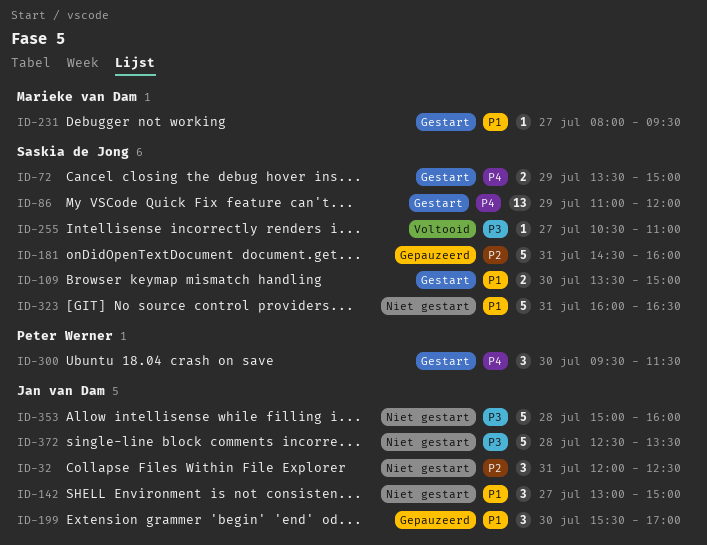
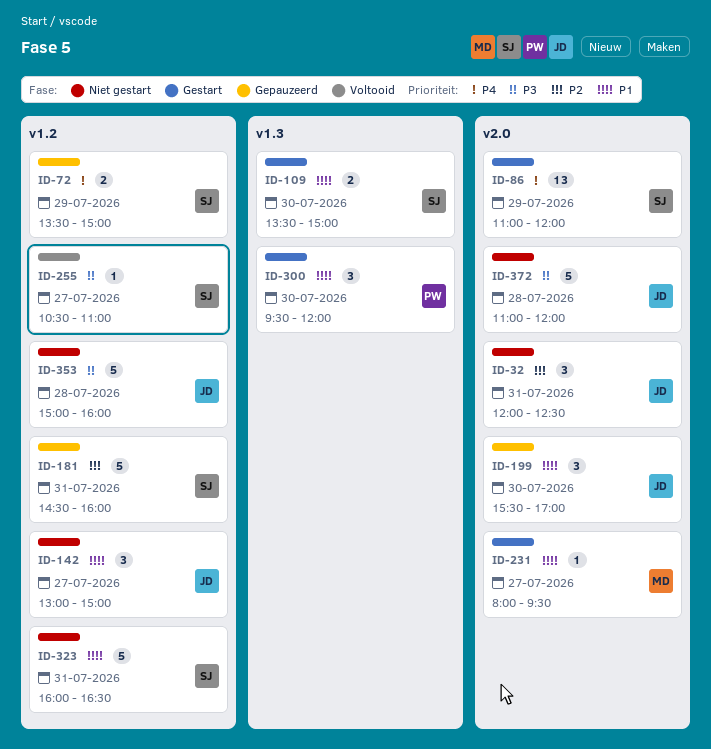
ID-72, status: Gestart -> Gepauzeerd
ID-300, priority: P4 -> P1
ID-300, ends: 11:30 -> 12:00
ID-372, begins: 12:30 -> 11:00
ID-372, ends: 13:30 -> 12:00

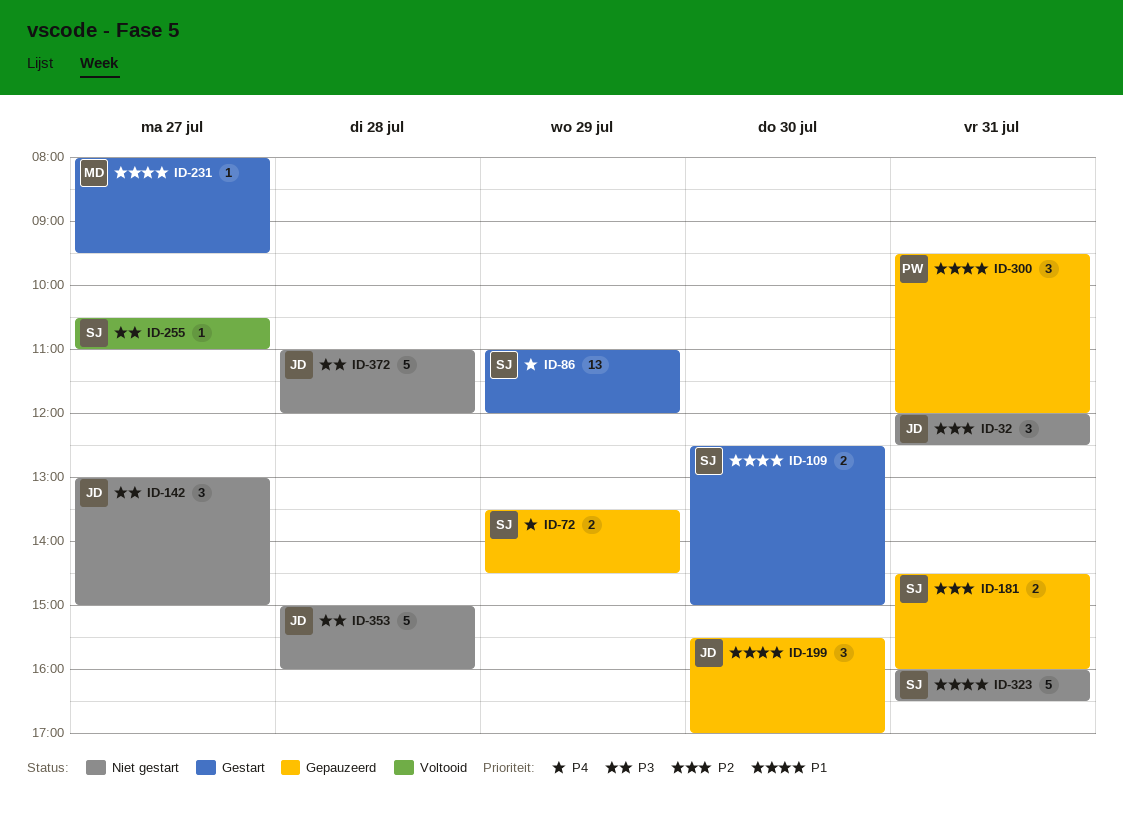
ID-72, ends: 15:00 -> 14:30
ID-109, begins: 13:30 -> 12:30
ID-142, priority: P1 -> P3
ID-181, estimate: 5 -> 2
ID-300, status: Gestart -> Gepauzeerd
ID-300, day: Jul 30 -> Jul 31

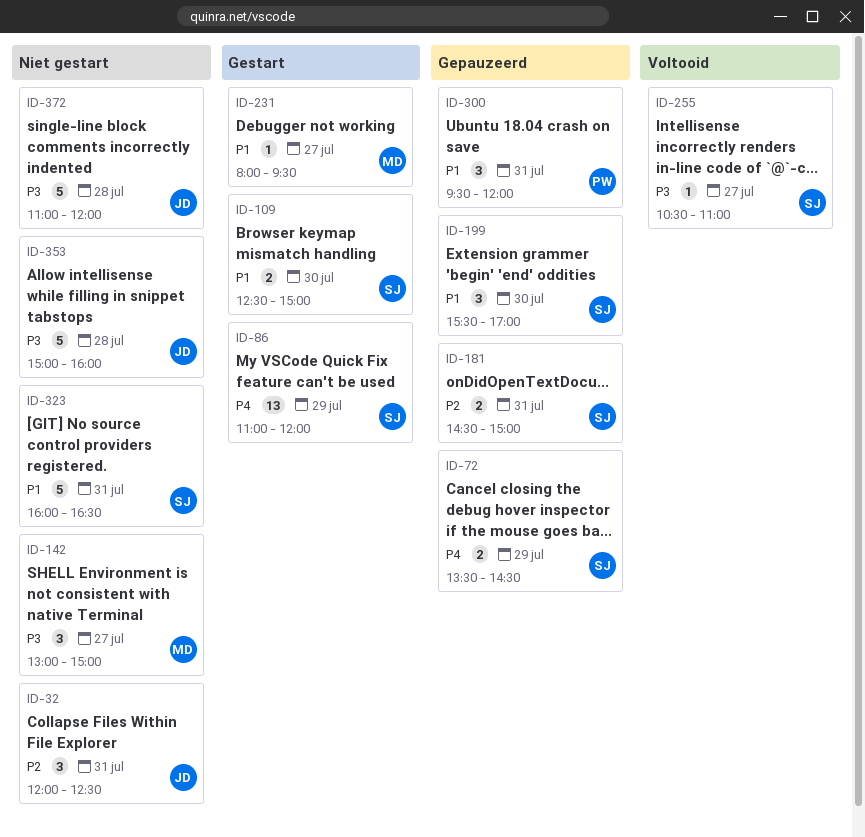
ID-142, owner: JD -> MD
ID-181, ends: 16:00 -> 15:00
ID-199, owner: JD -> SJ

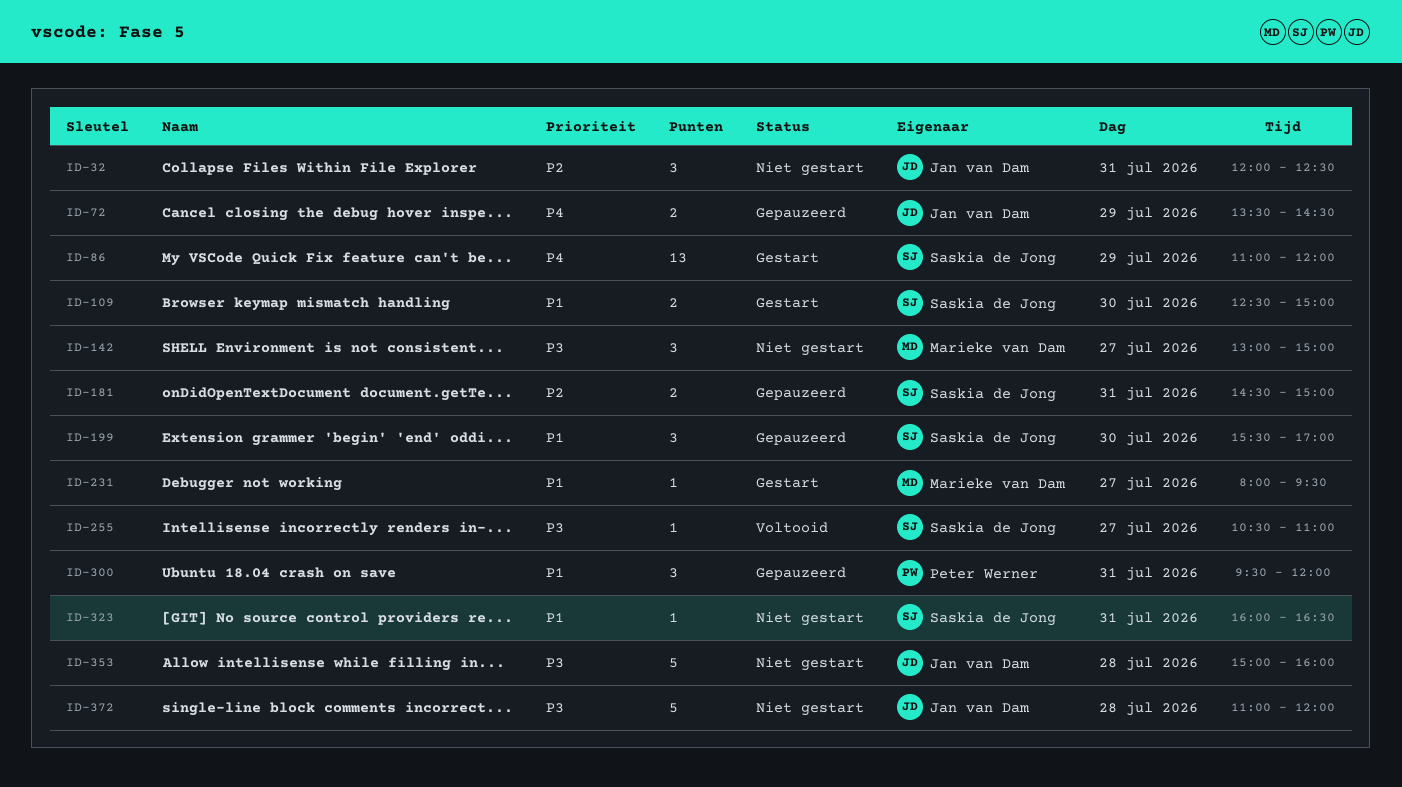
ID-72, owner: Saskia de Jong -> Jan van Dam
ID-323, estimate: 5 -> 1

